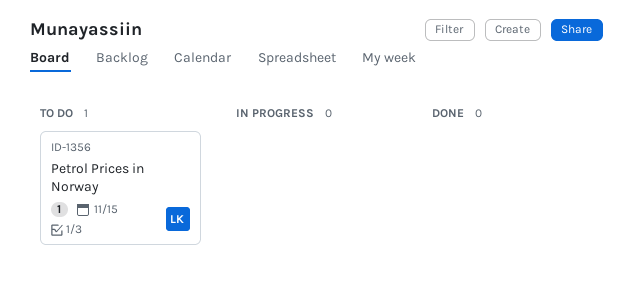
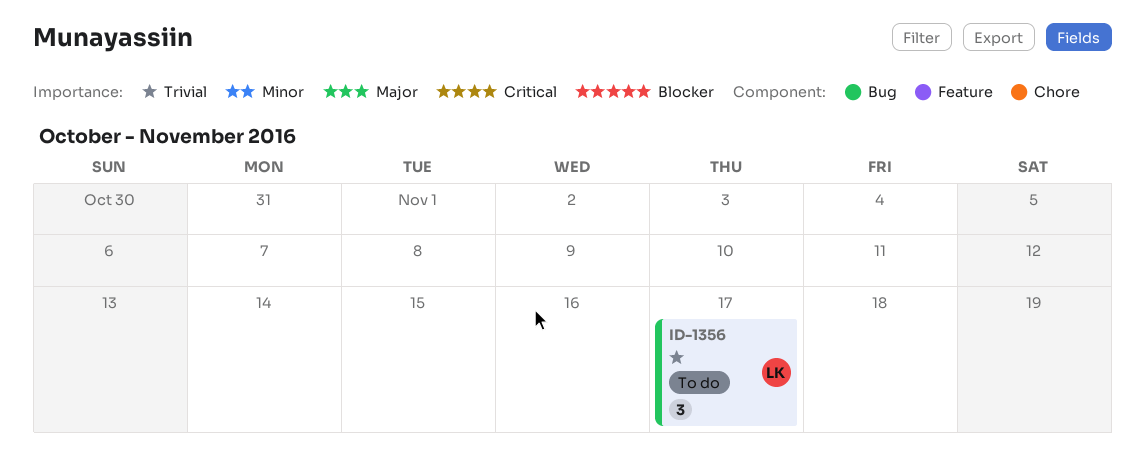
ID-1356, estimate: 1 -> 3
ID-1356, due: Nov 15 -> Nov 17

